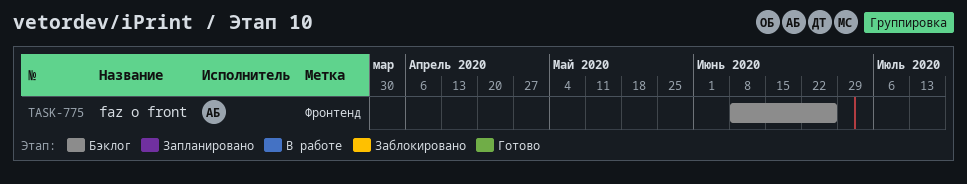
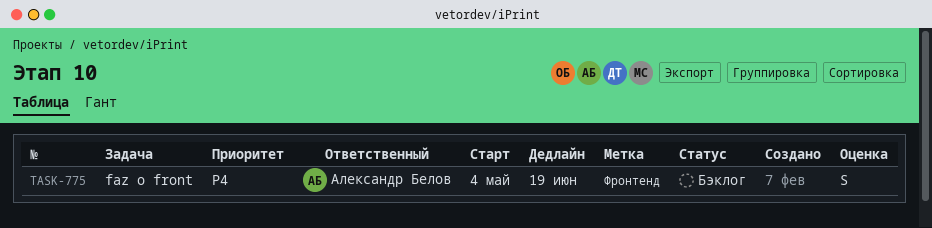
TASK-775, start: Jun 8 -> May 4
TASK-775, due: Jun 26 -> Jun 19

